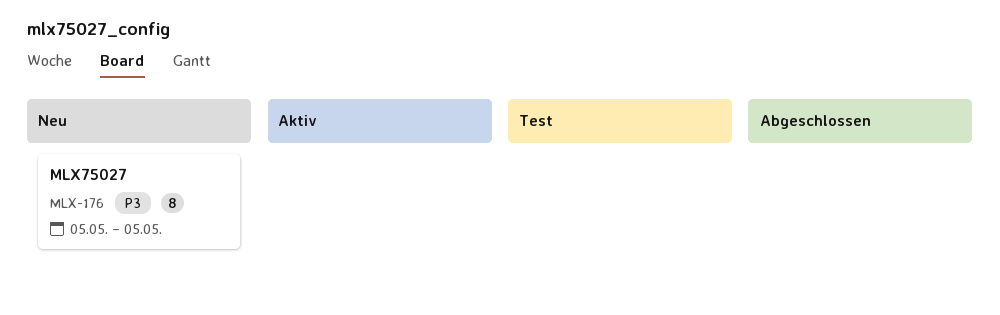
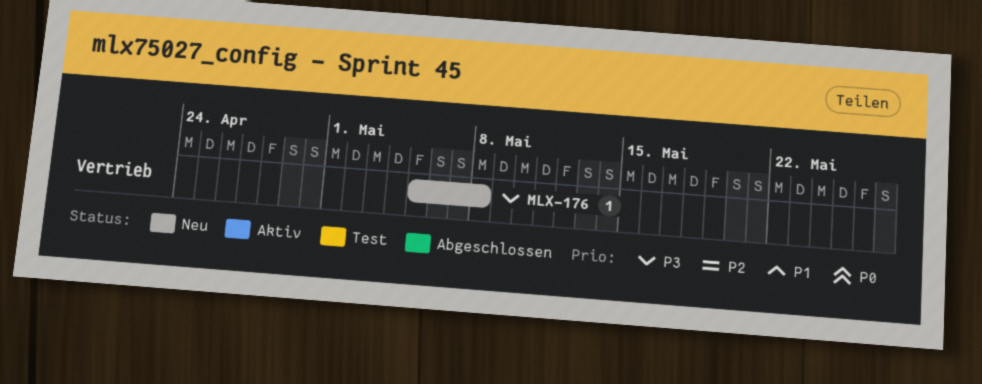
MLX-176, estimate: 8 -> 1
MLX-176, due: May 5 -> May 8

